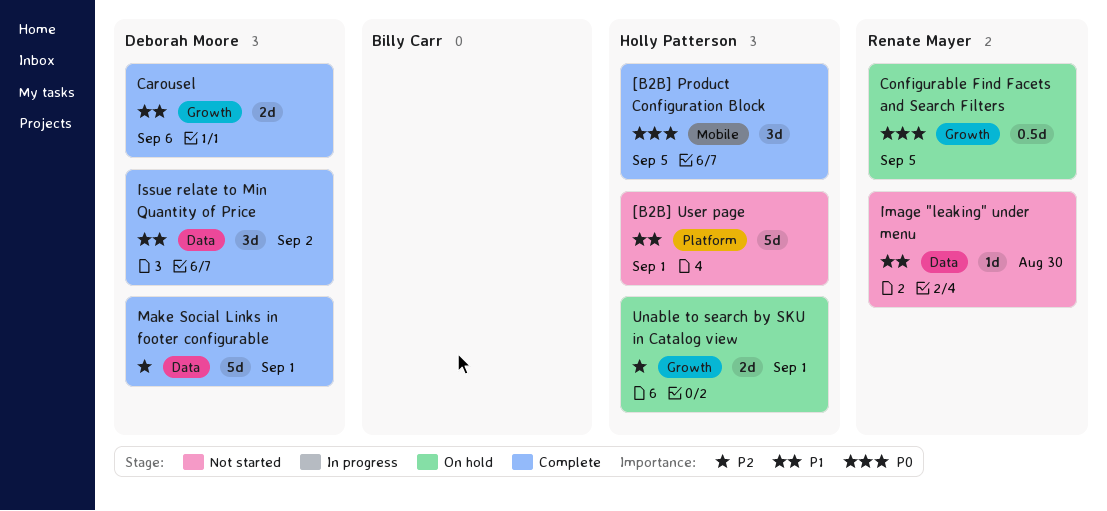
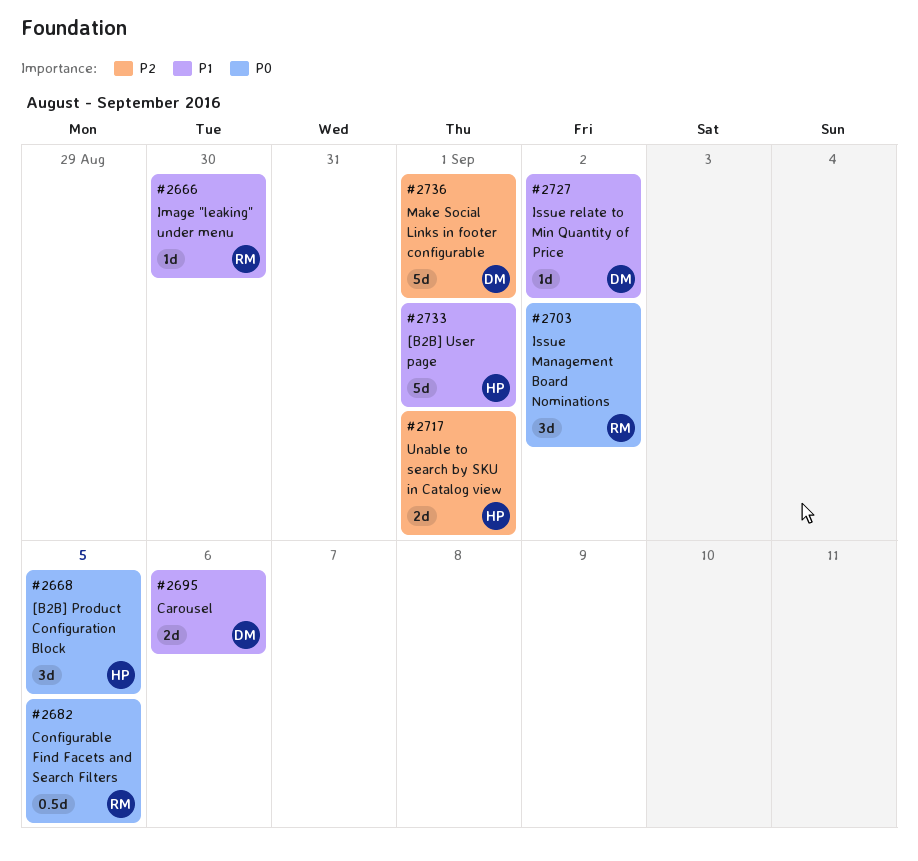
Issue Management Board Nominations: none -> present
Issue relate to Min Quantity of Price, estimate: 3d -> 1d

